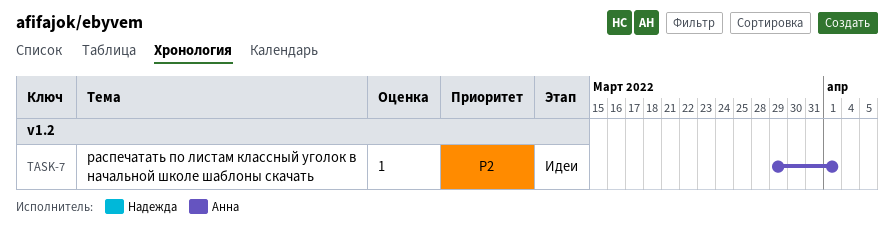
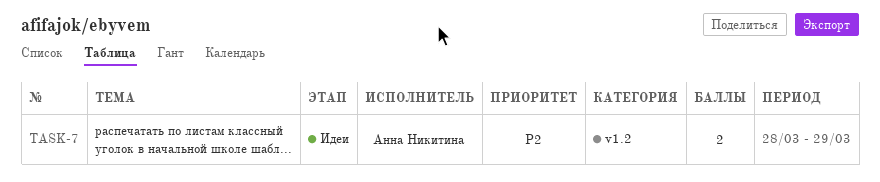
TASK-7, estimate: 1 -> 2
TASK-7, start: Mar 29 -> Mar 28
TASK-7, due: Apr 1 -> Mar 29

